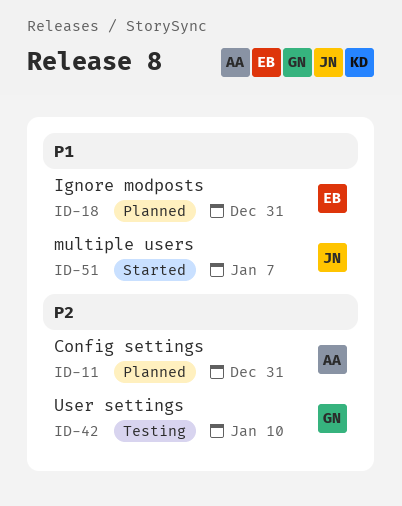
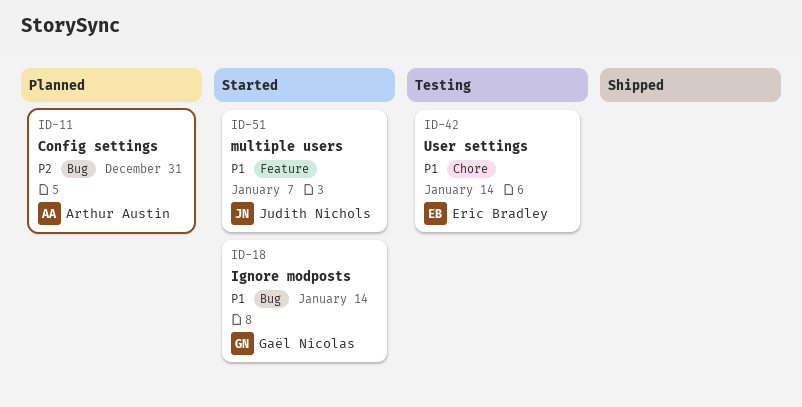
ID-18, status: Planned -> Started
ID-18, owner: Eric Bradley -> Gaël Nicolas
ID-18, due: Dec 31 -> Jan 14
ID-42, owner: Gaël Nicolas -> Eric Bradley
ID-42, priority: P2 -> P1
ID-42, due: Jan 10 -> Jan 14

